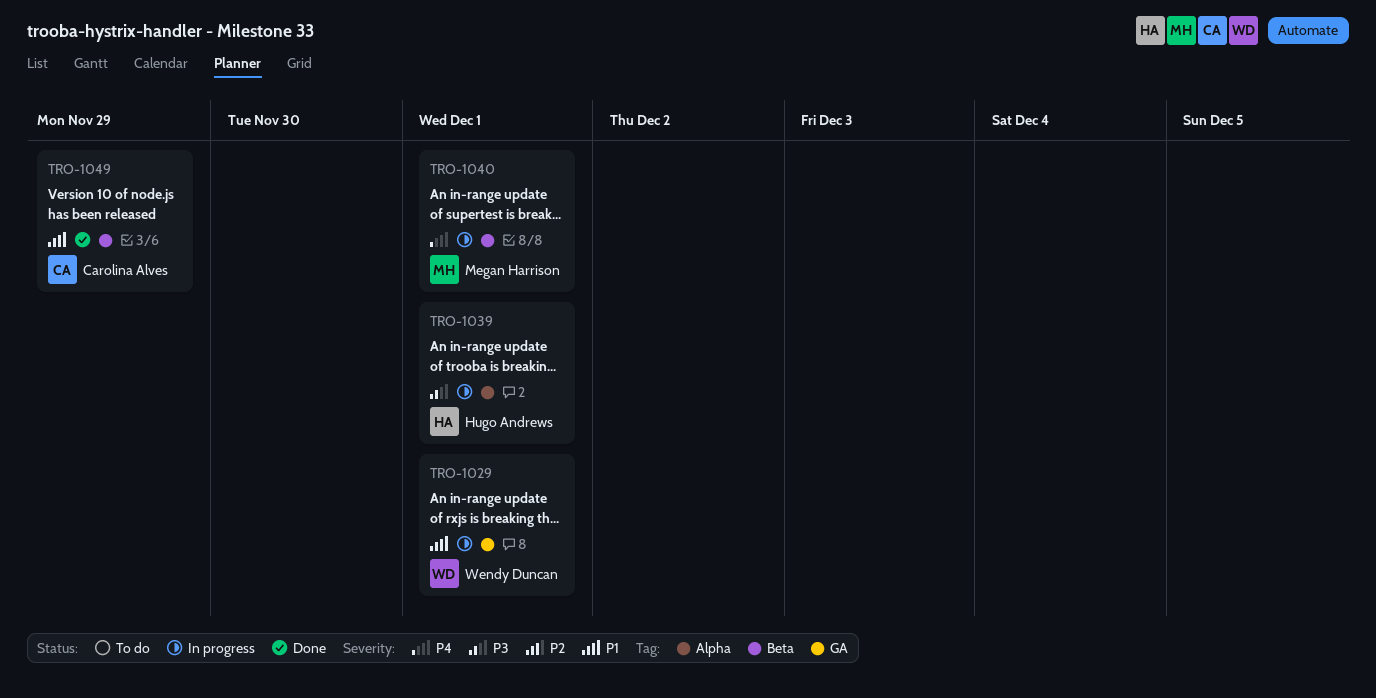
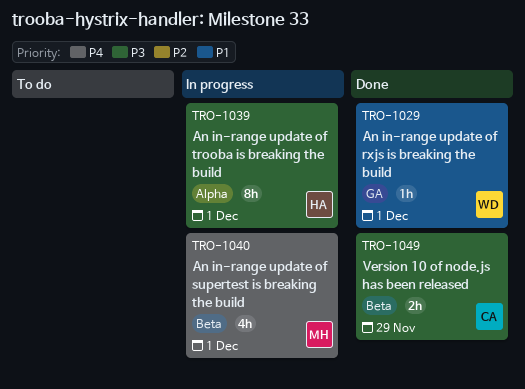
TRO-1029, status: In progress -> Done
TRO-1049, priority: P1 -> P3

